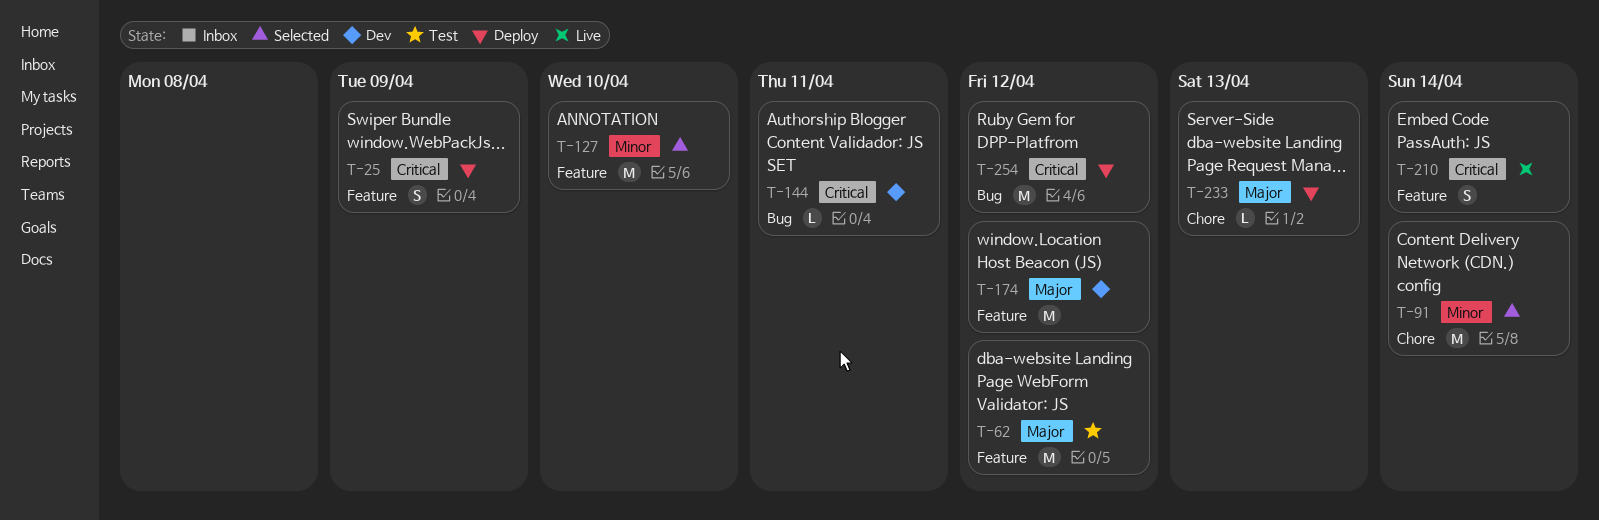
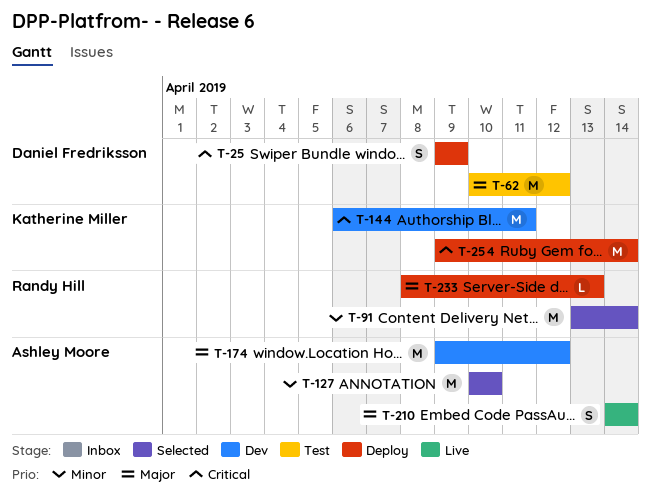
T-144, estimate: L -> M
T-210, priority: Critical -> Major
T-254, due: Apr 12 -> Apr 14

